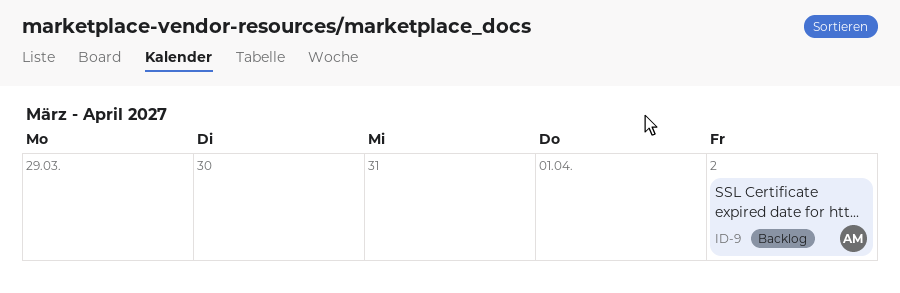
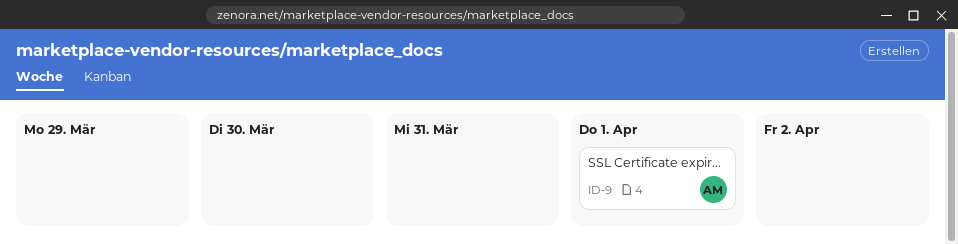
ID-9, due: Apr 2 -> Apr 1

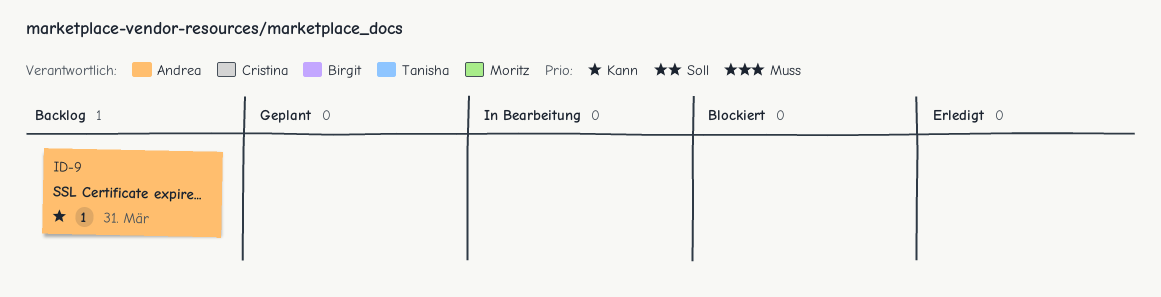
ID-9, due: Apr 1 -> Mar 31

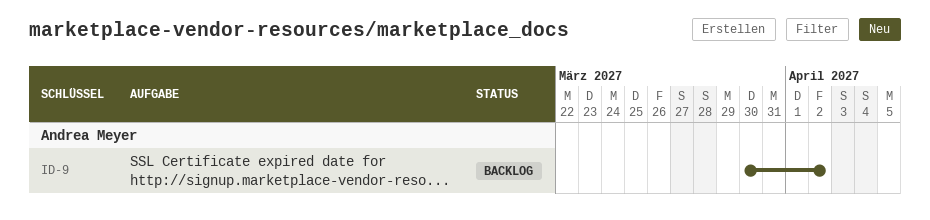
ID-9, due: Mar 31 -> Apr 2

